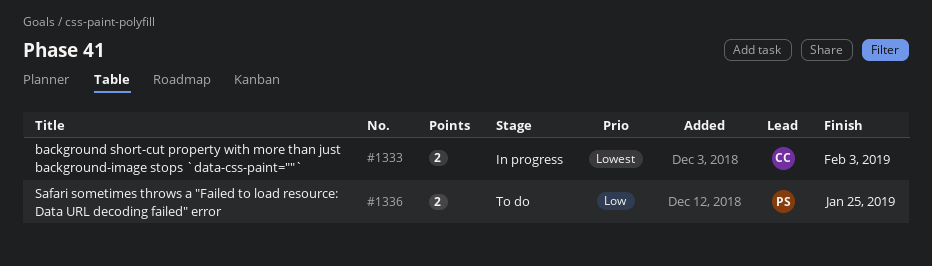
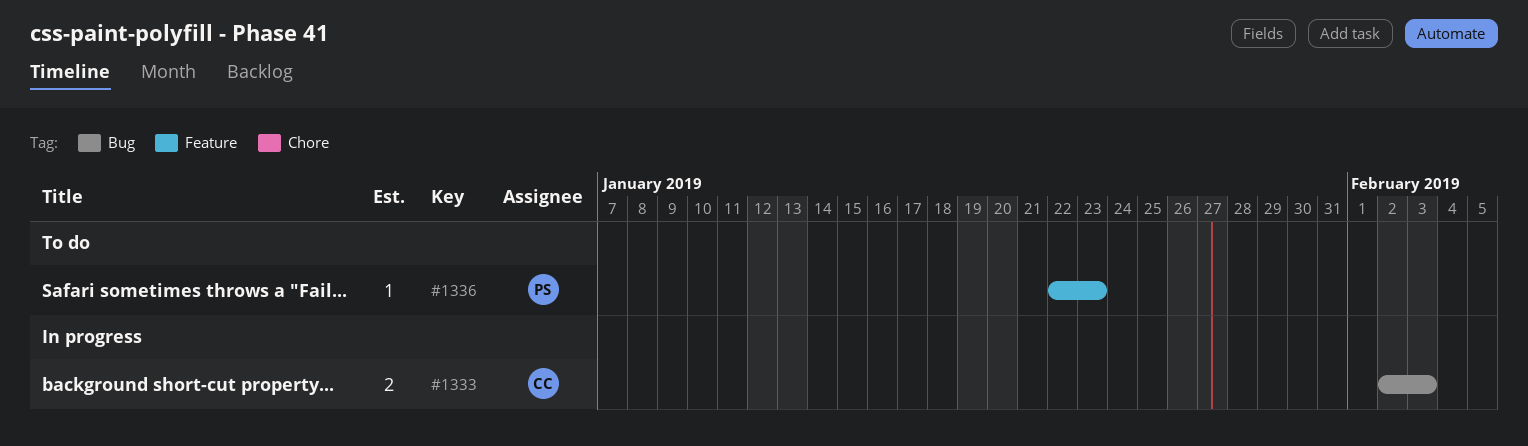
#1336, estimate: 2 -> 1
#1336, due: Jan 25 -> Jan 23

